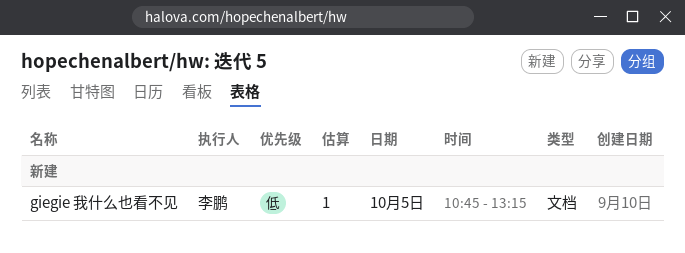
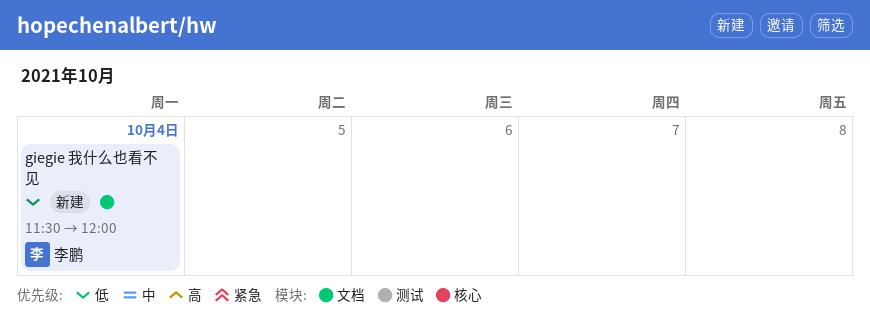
giegie 我什么也看不见, day: Oct 5 -> Oct 4
giegie 我什么也看不见, begins: 10:45 -> 11:30
giegie 我什么也看不见, ends: 13:15 -> 12:00

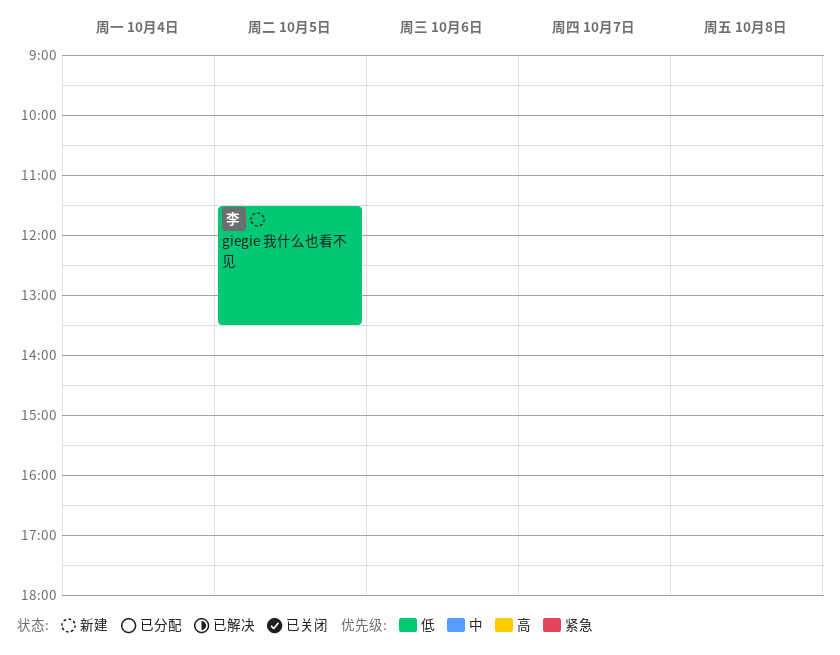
giegie 我什么也看不见, day: Oct 4 -> Oct 5
giegie 我什么也看不见, ends: 12:00 -> 13:30

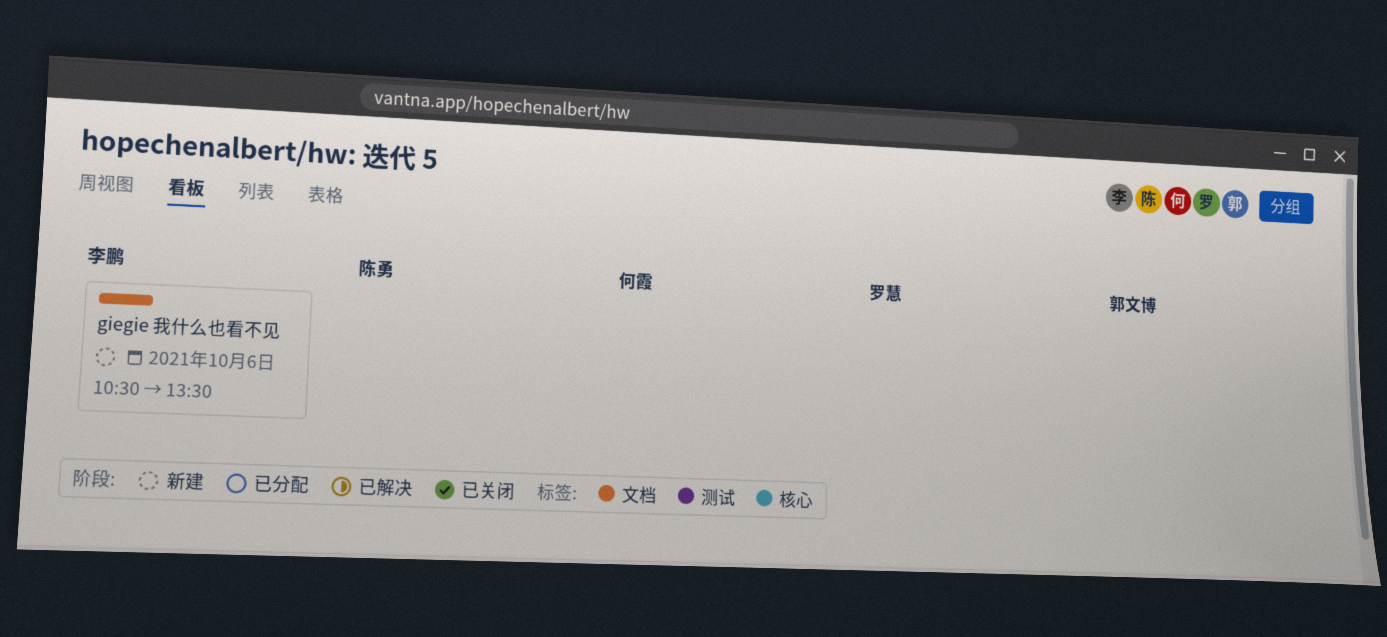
giegie 我什么也看不见, day: Oct 5 -> Oct 6
giegie 我什么也看不见, begins: 11:30 -> 10:30

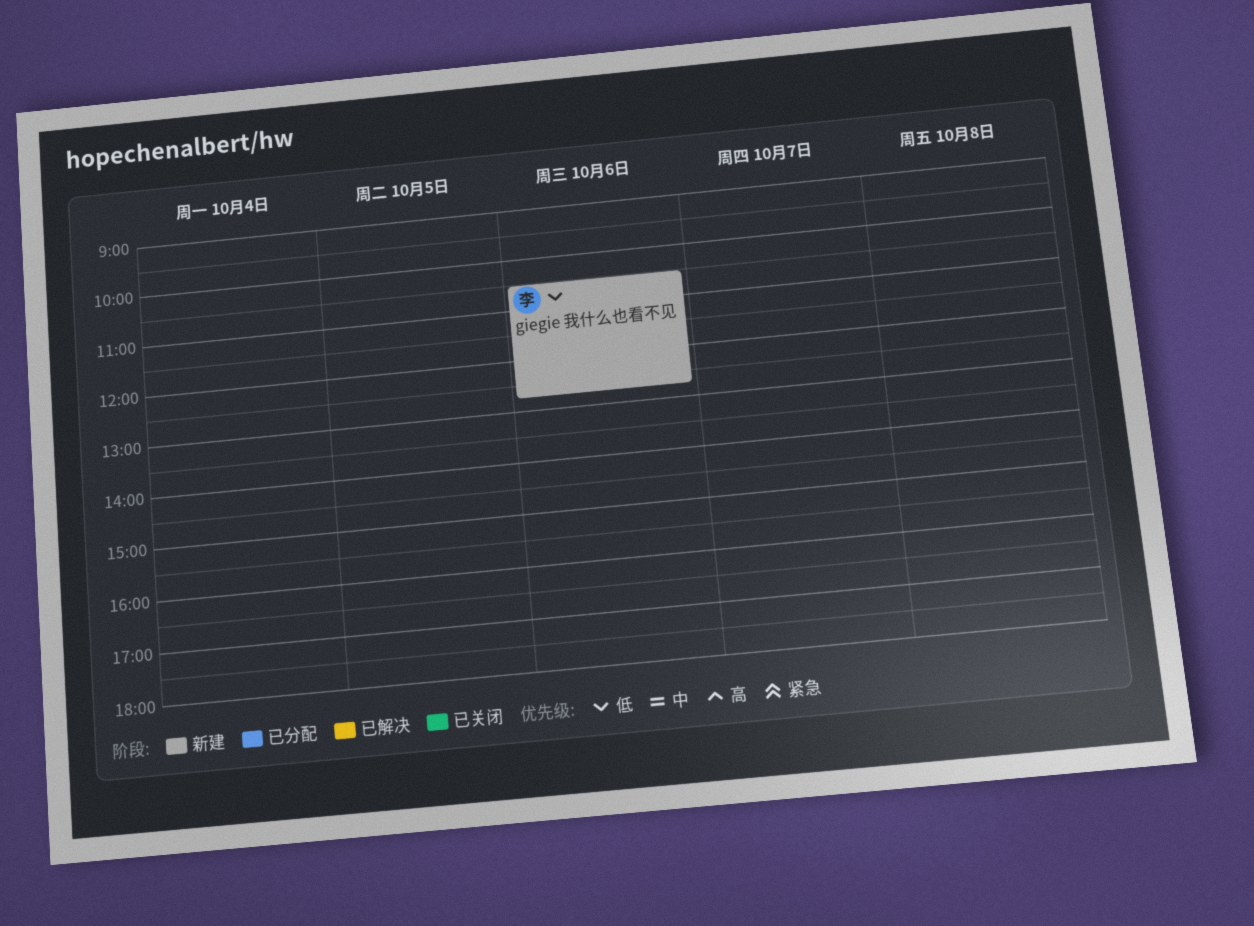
giegie 我什么也看不见, ends: 13:30 -> 12:45

